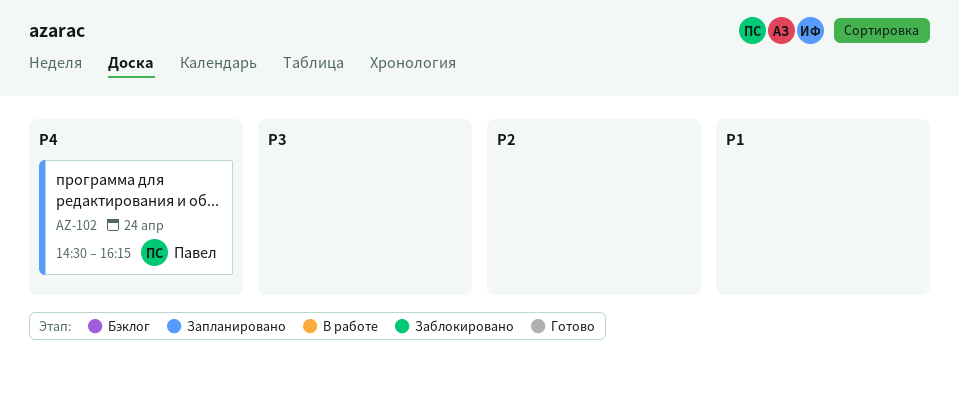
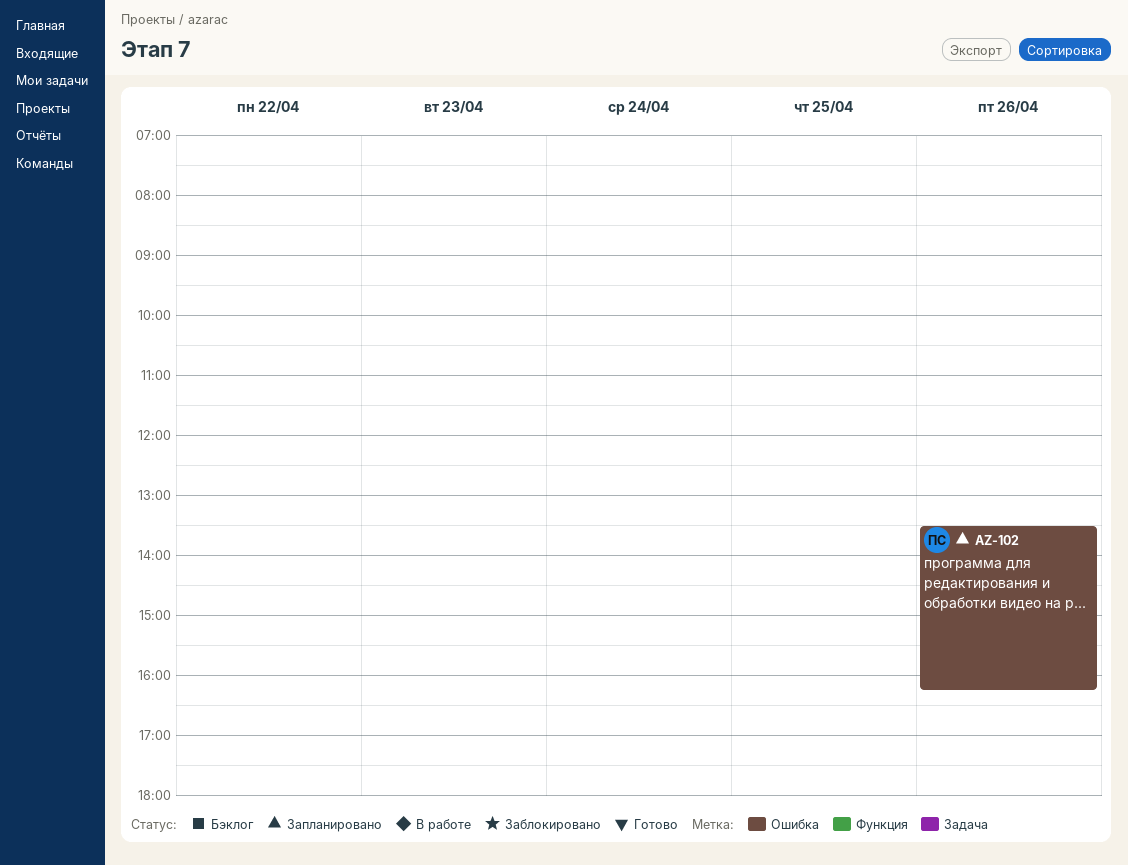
AZ-102, day: Apr 24 -> Apr 26
AZ-102, begins: 14:30 -> 13:30

